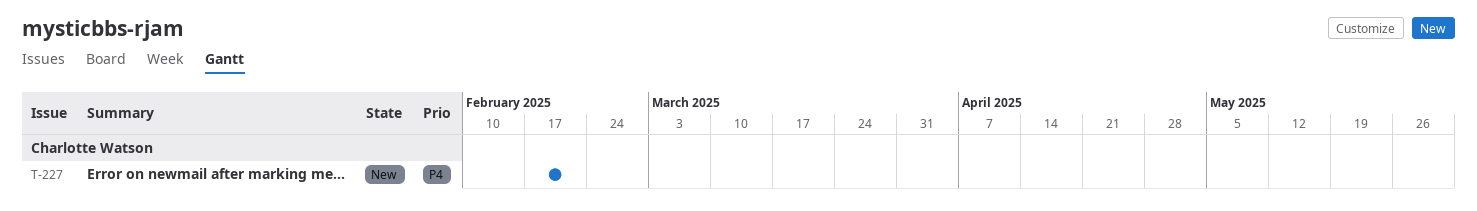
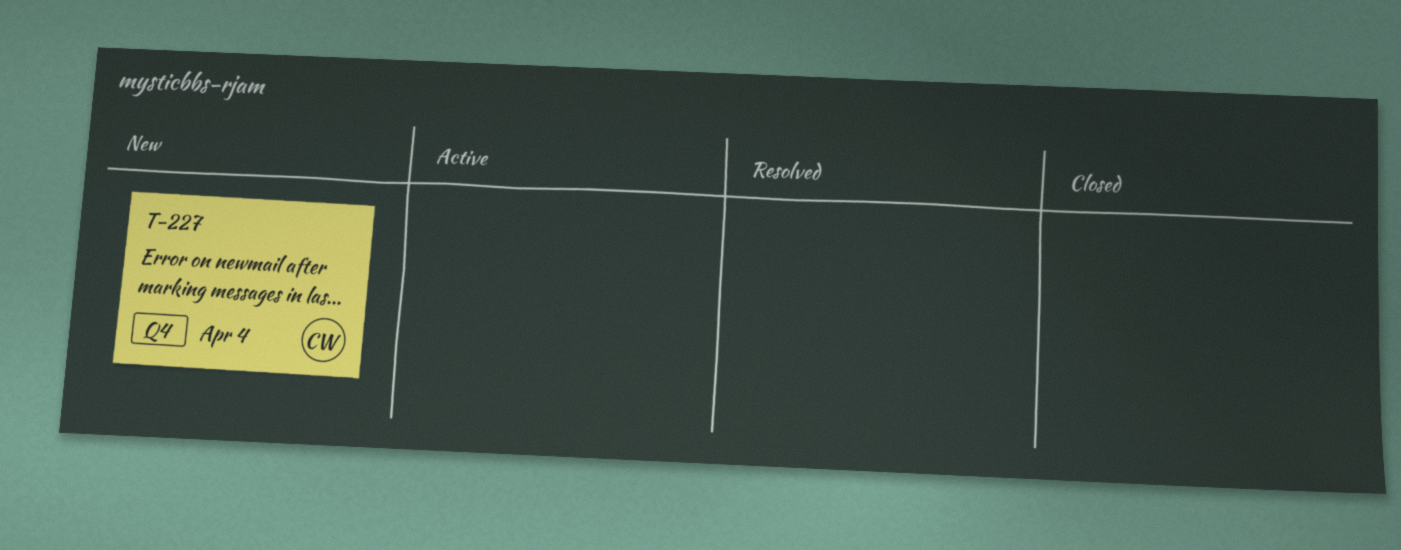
T-227, due: Feb 21 -> Apr 4

